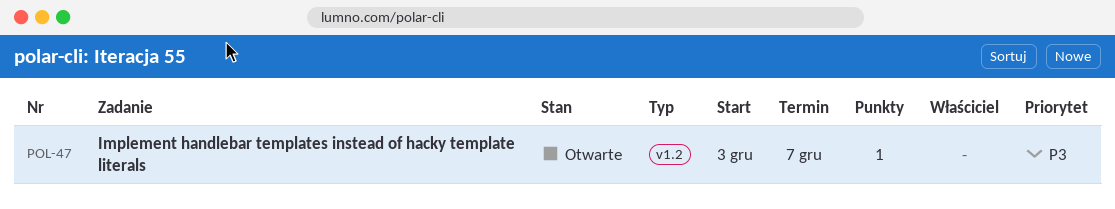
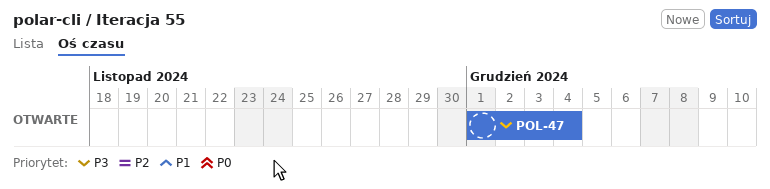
POL-47, start: Dec 3 -> Dec 1
POL-47, due: Dec 7 -> Dec 4

